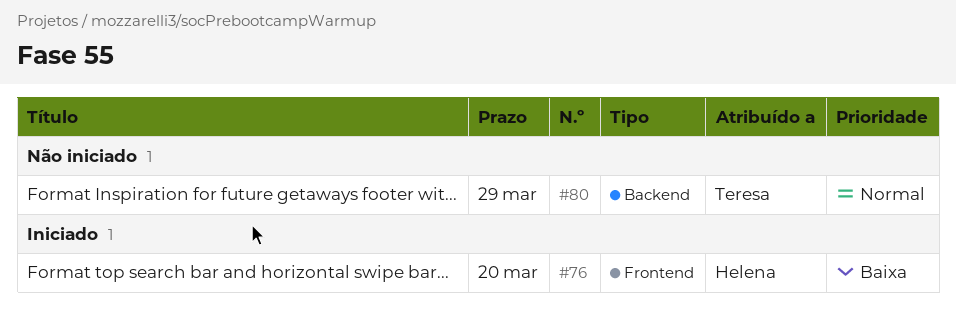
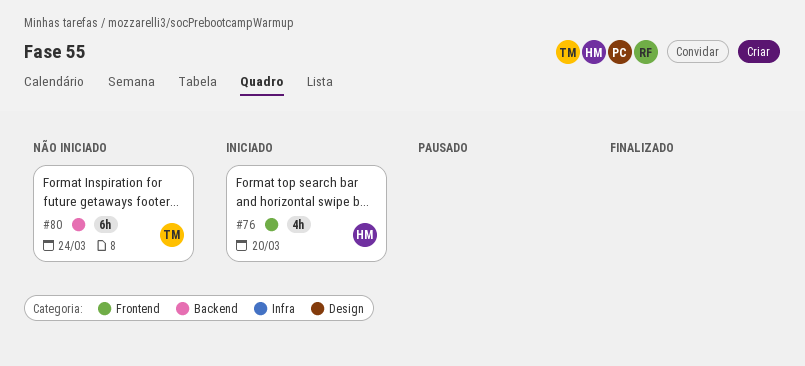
#80, due: Mar 29 -> Mar 24

